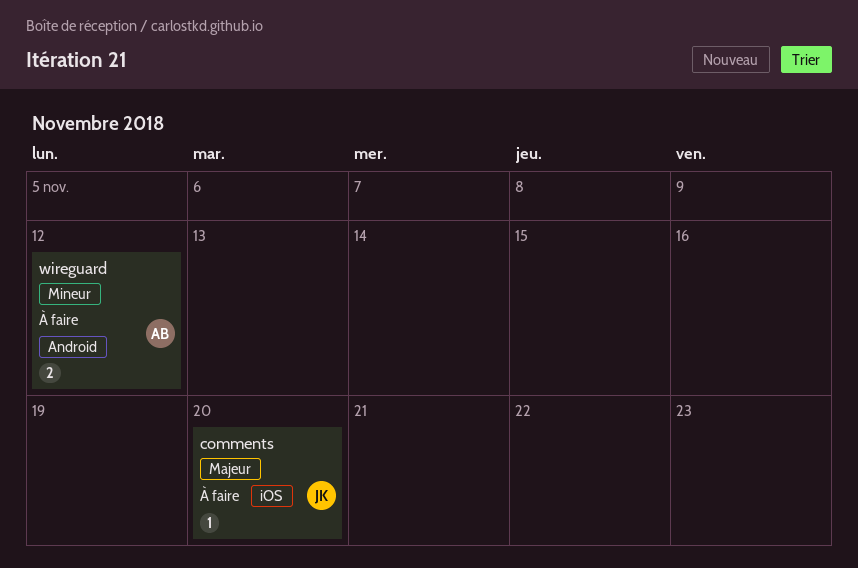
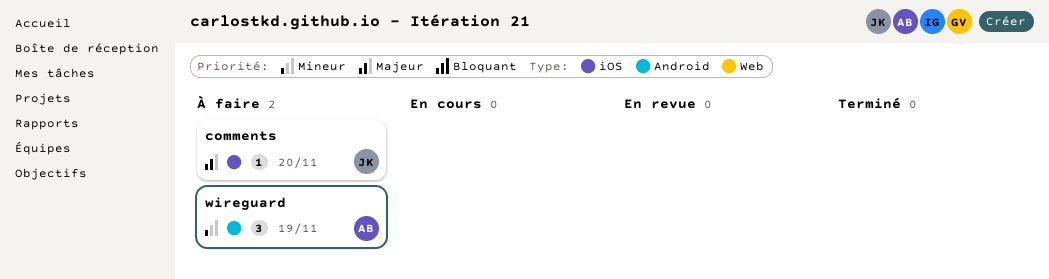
wireguard, estimate: 2 -> 3
wireguard, due: Nov 12 -> Nov 19

